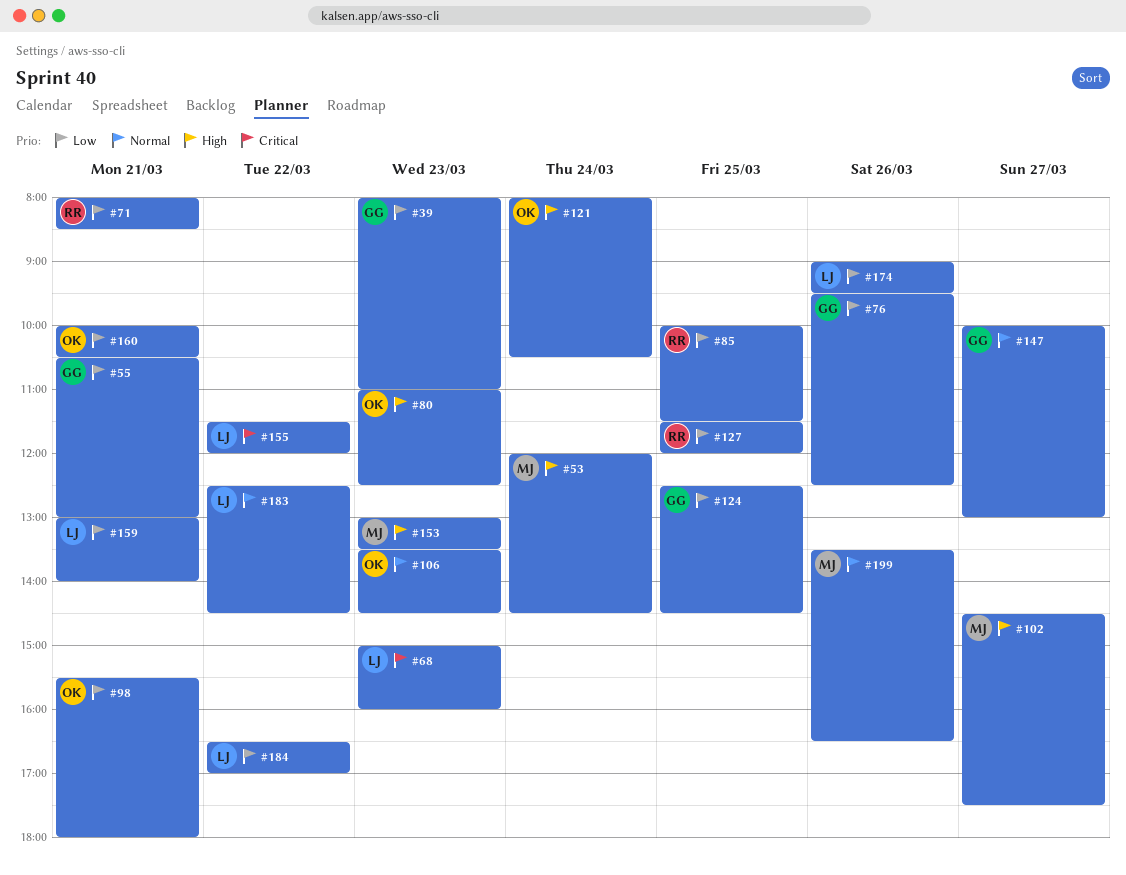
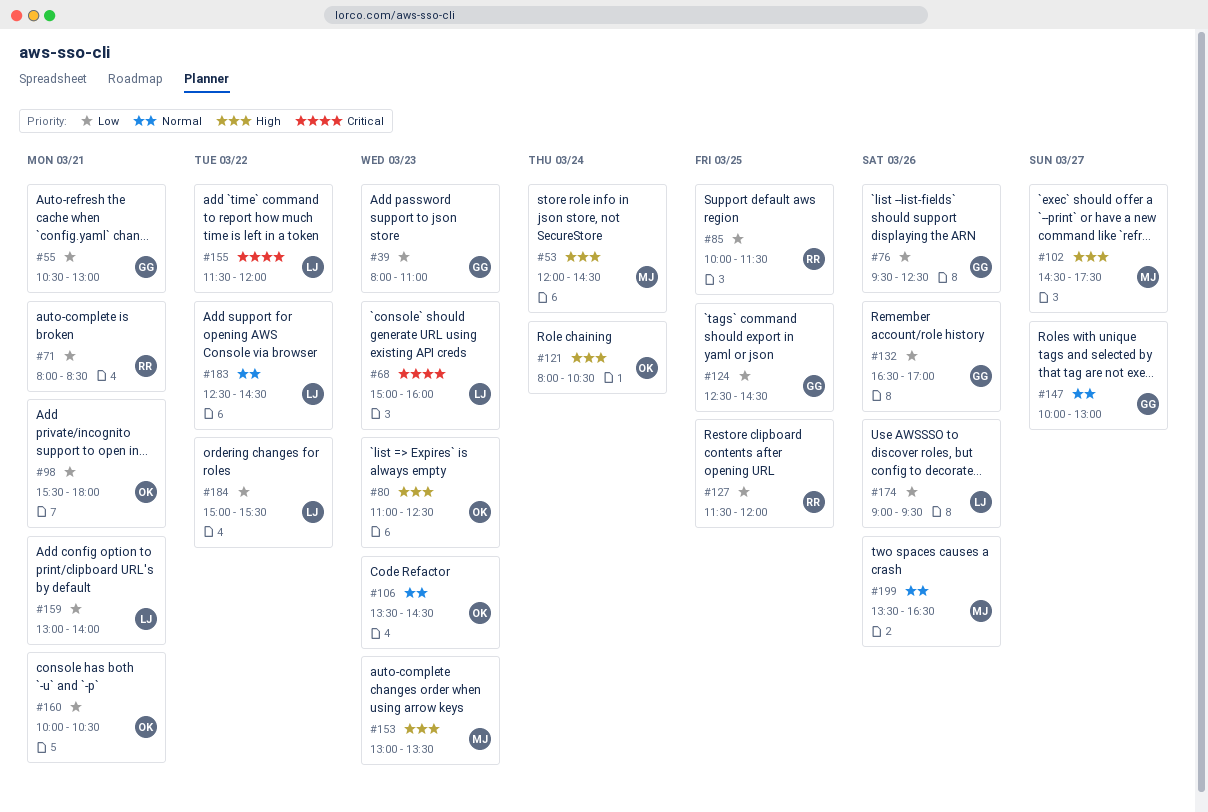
#132: none -> present
#184, begins: 16:30 -> 15:00
#184, ends: 17:00 -> 15:30

